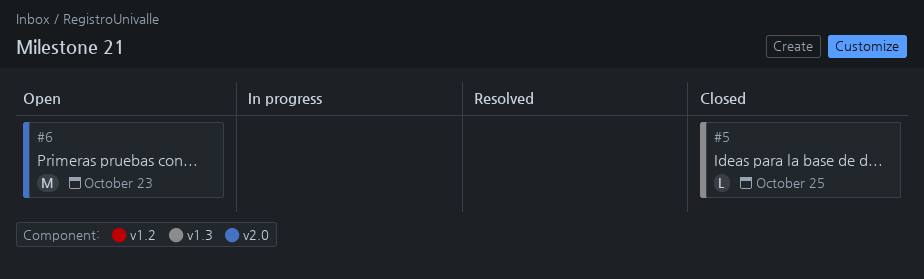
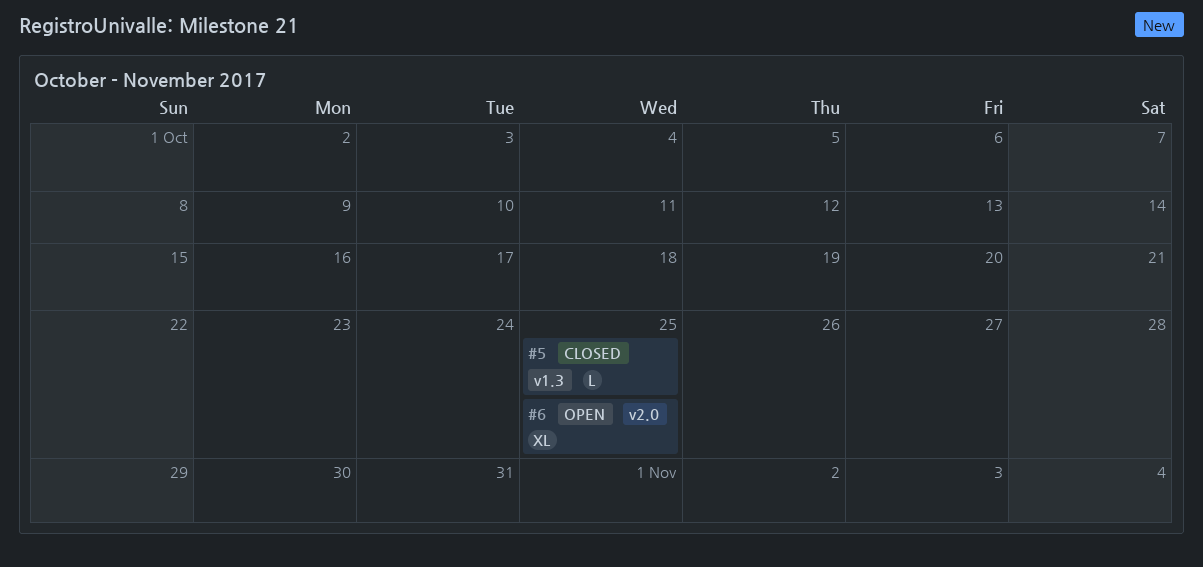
#6, estimate: M -> XL
#6, due: Oct 23 -> Oct 25

